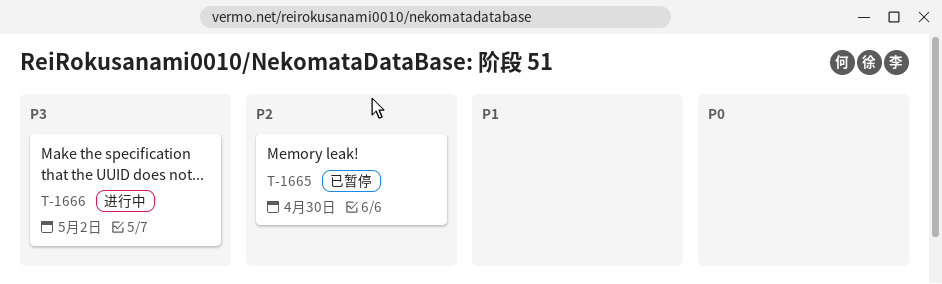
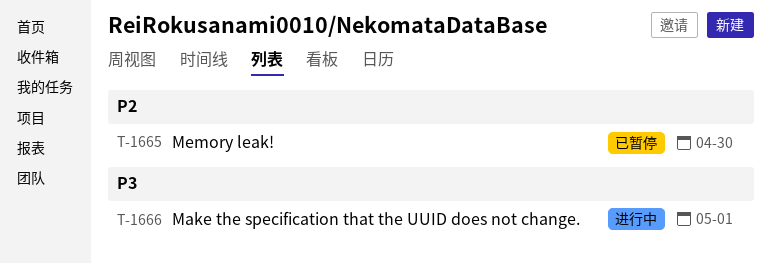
T-1666, due: May 2 -> May 1

